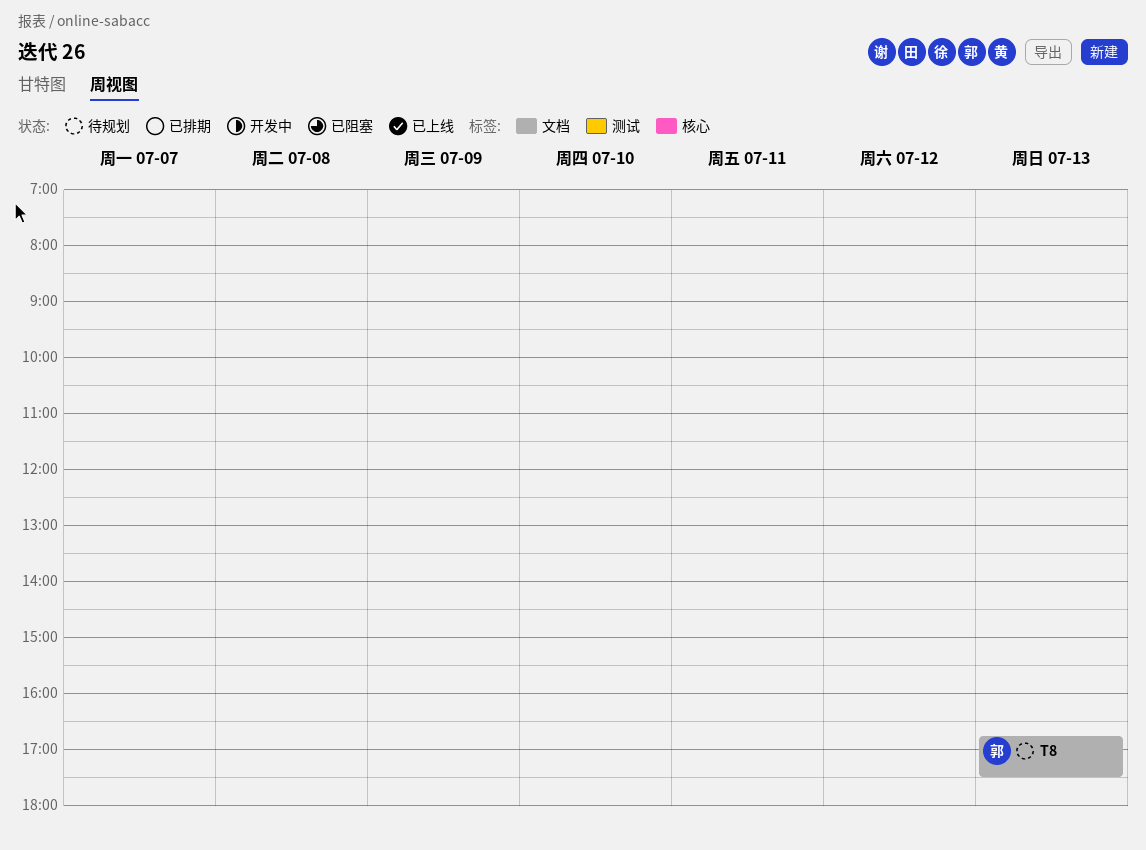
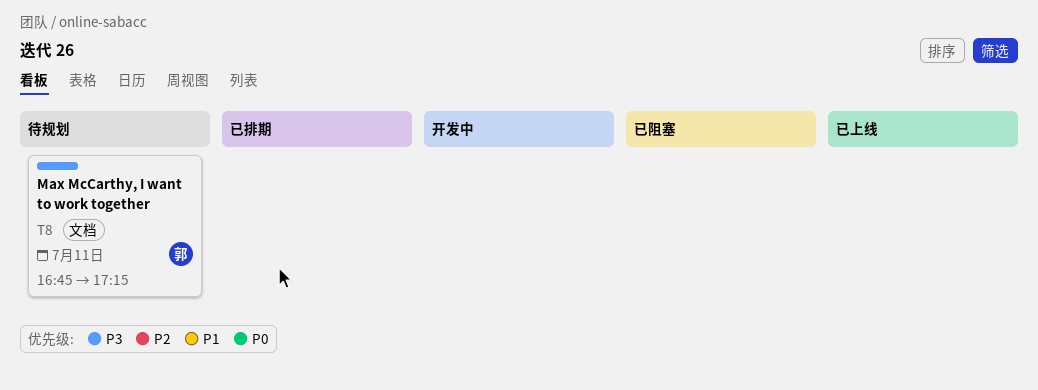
T8, day: Jul 13 -> Jul 11
T8, ends: 17:30 -> 17:15

